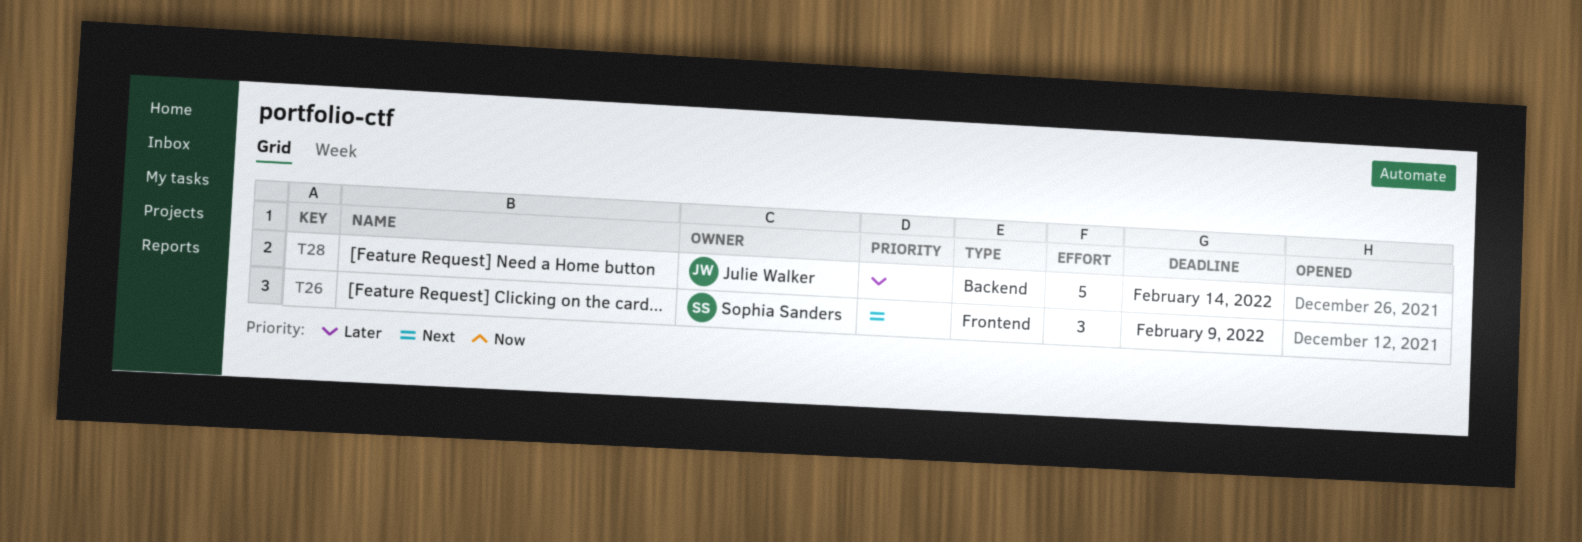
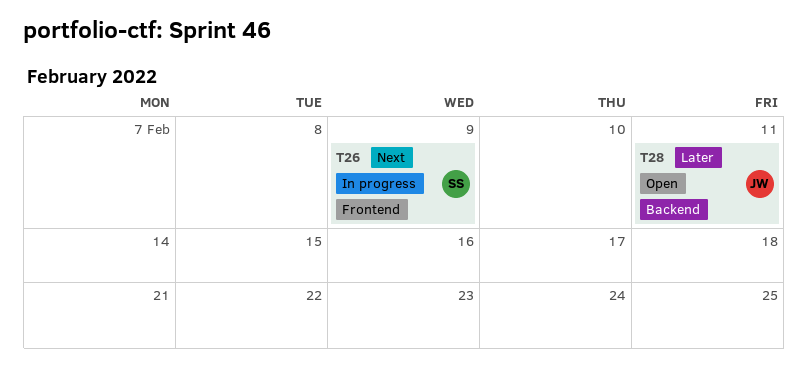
T28, due: Feb 14 -> Feb 11

